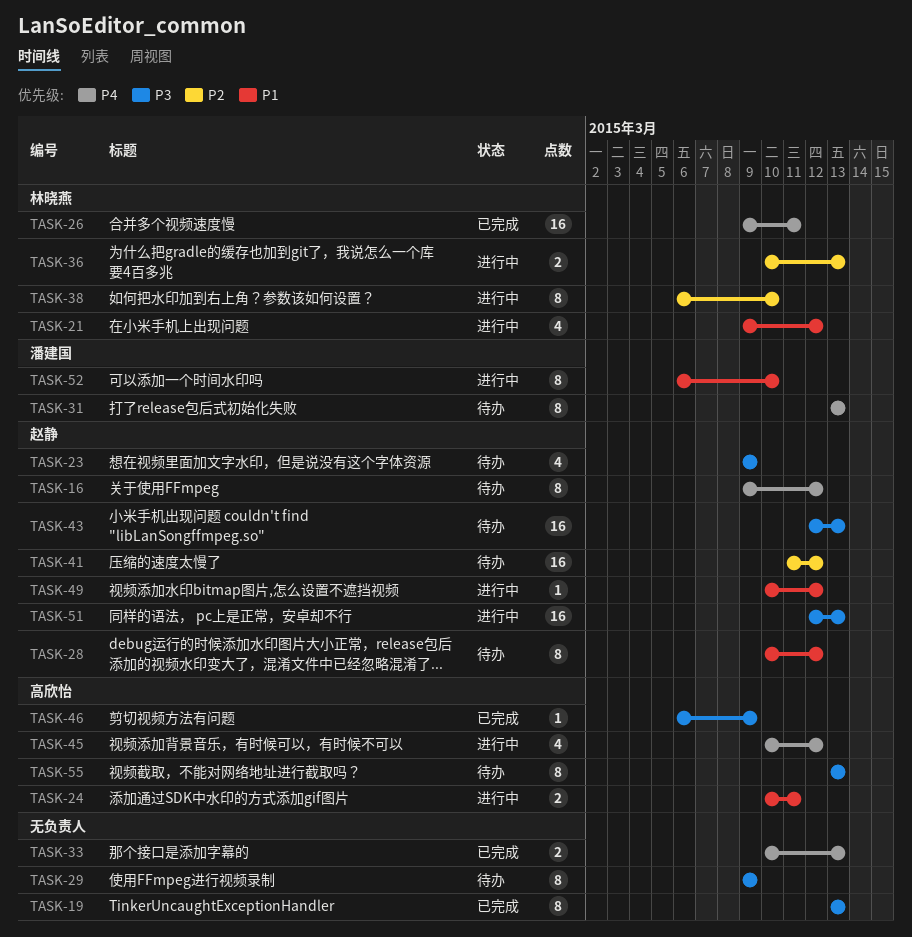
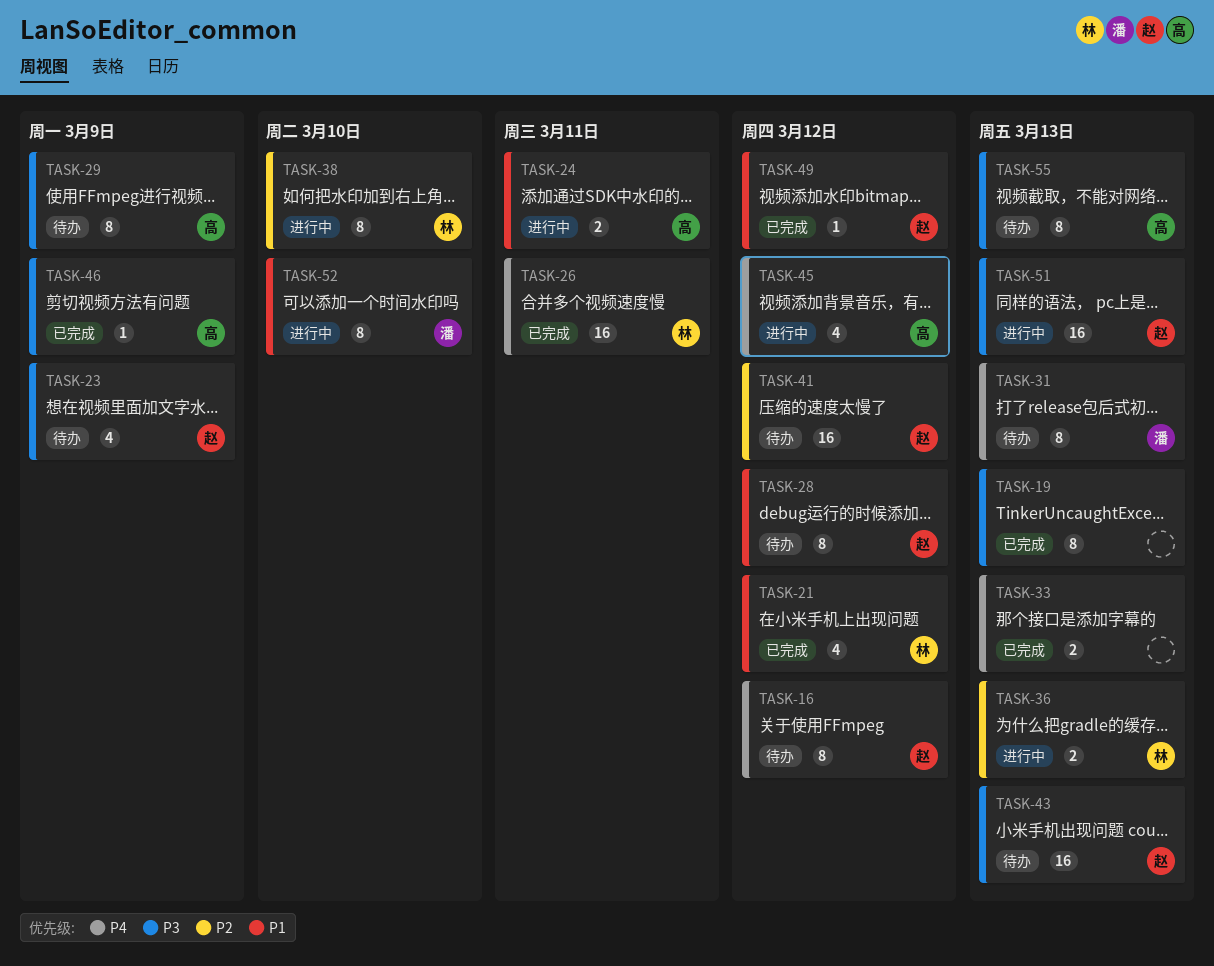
TASK-21, status: 进行中 -> 已完成
TASK-29, owner: none -> 高欣怡
TASK-49, status: 进行中 -> 已完成

